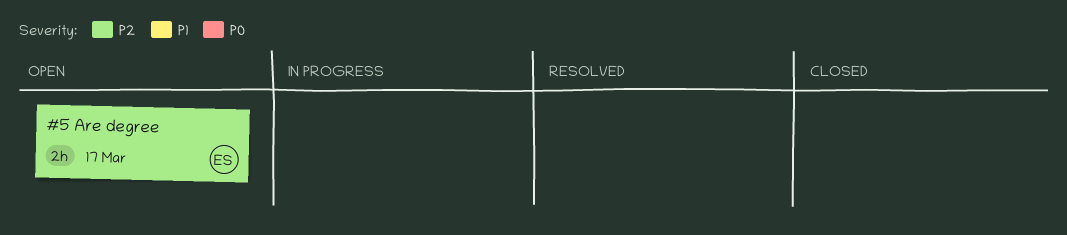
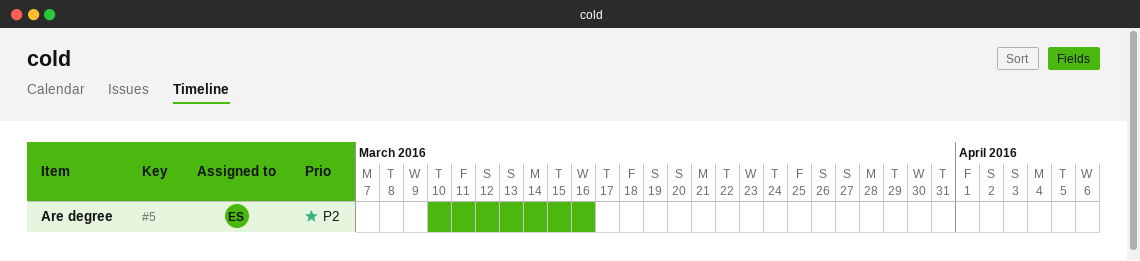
#5, due: Mar 17 -> Mar 16

